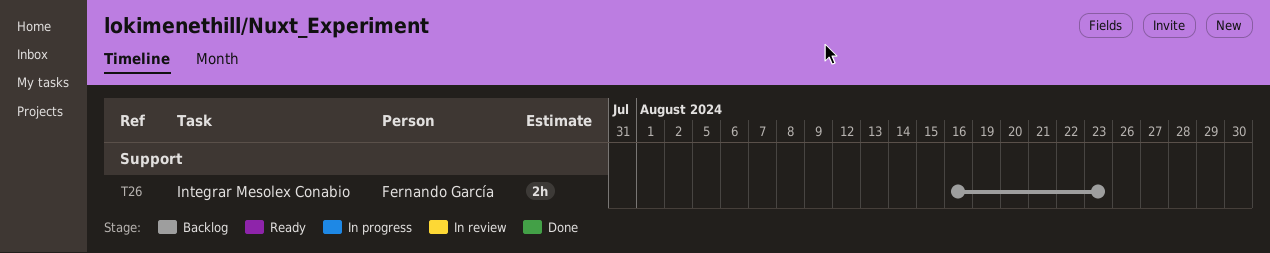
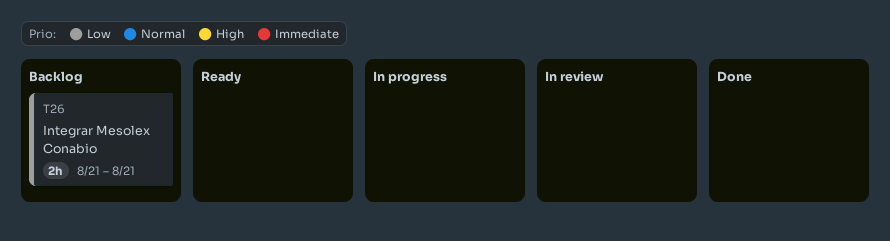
T26, start: Aug 16 -> Aug 21
T26, due: Aug 23 -> Aug 21

